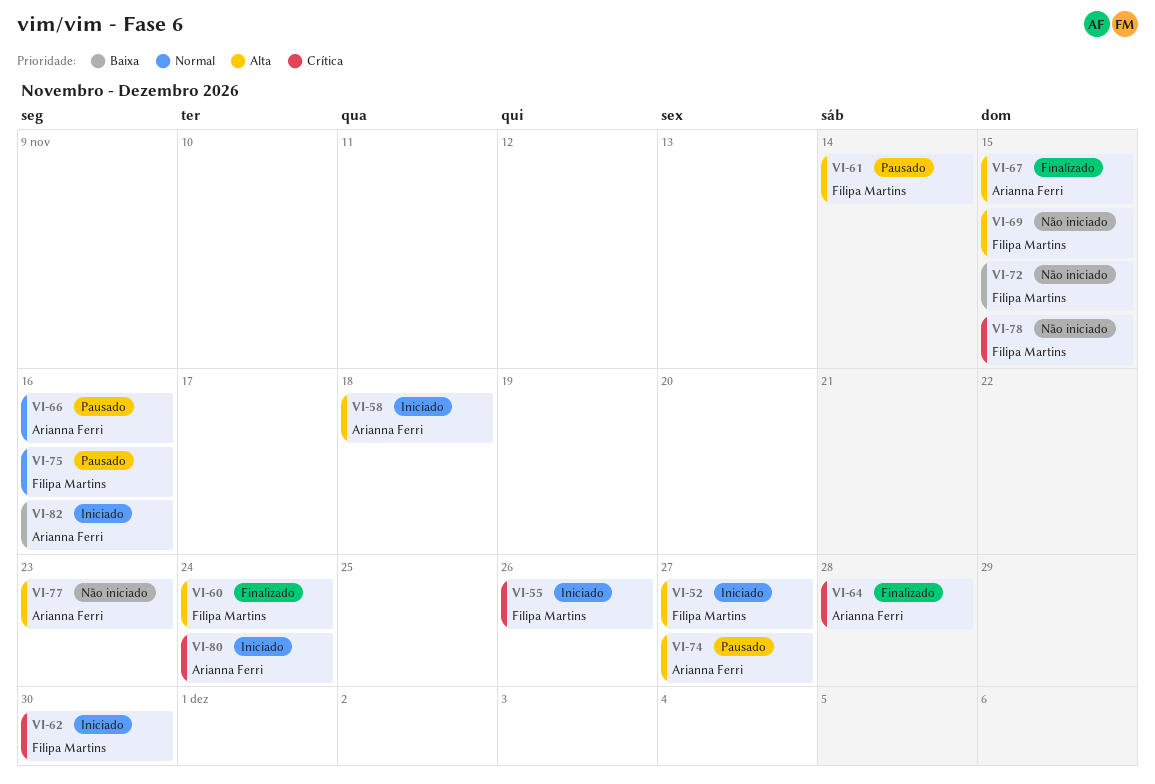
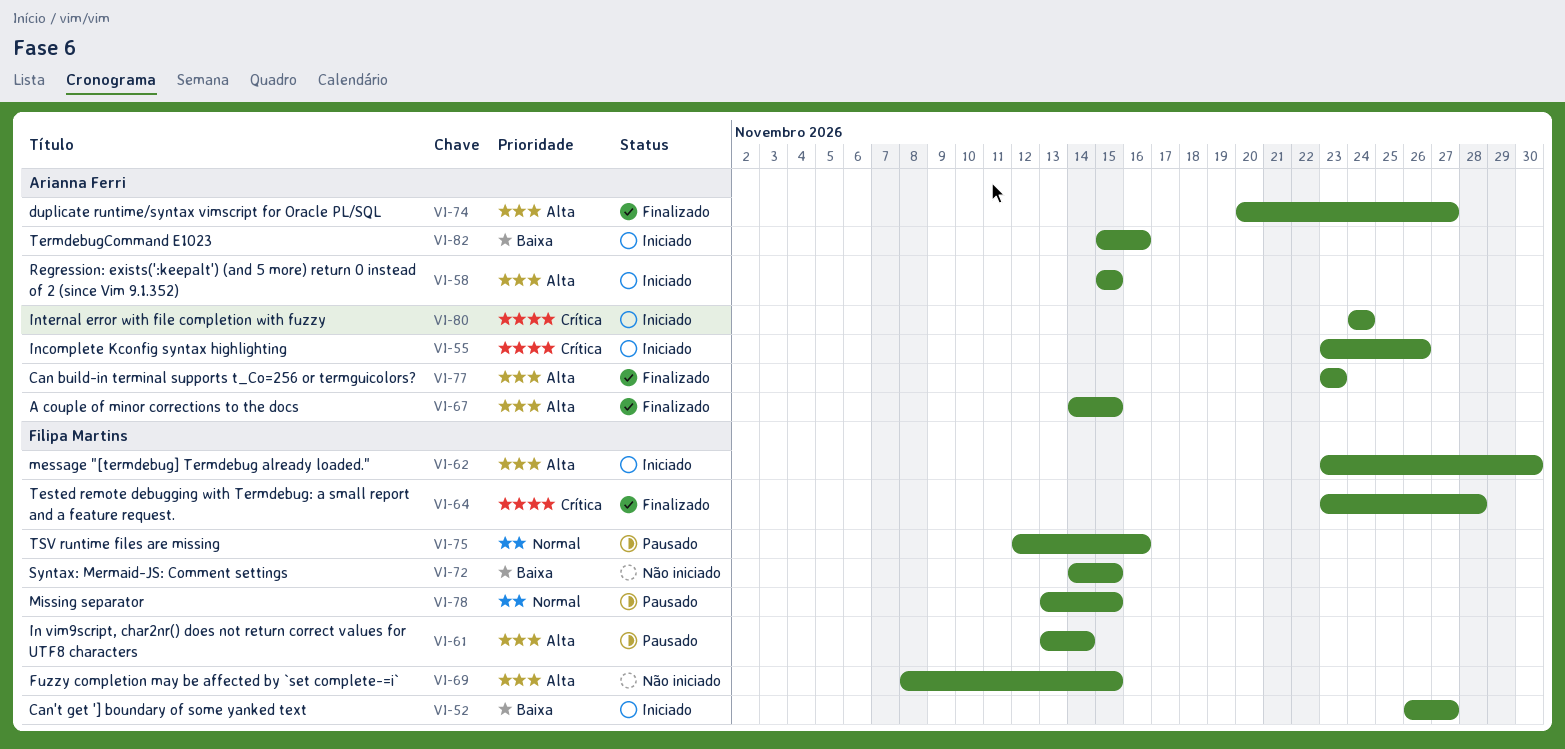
VI-52, priority: Alta -> Baixa
VI-55, owner: Filipa Martins -> Arianna Ferri
VI-58, due: Nov 18 -> Nov 15
VI-60: present -> none
VI-62, priority: Crítica -> Alta
VI-64, owner: Arianna Ferri -> Filipa Martins
VI-66: present -> none
VI-74, status: Pausado -> Finalizado
VI-77, status: Não iniciado -> Finalizado
VI-78, status: Não iniciado -> Pausado
VI-78, priority: Crítica -> Normal

